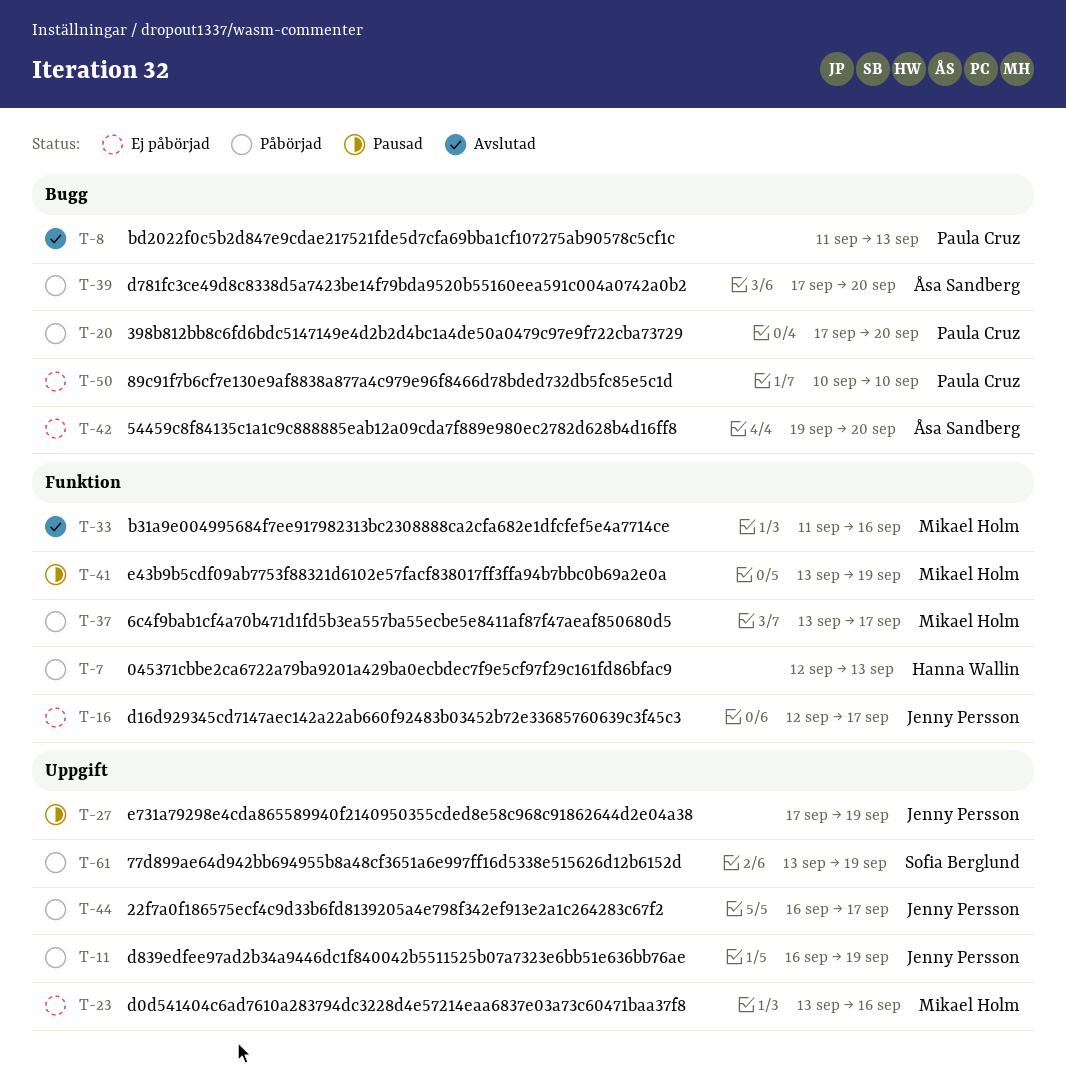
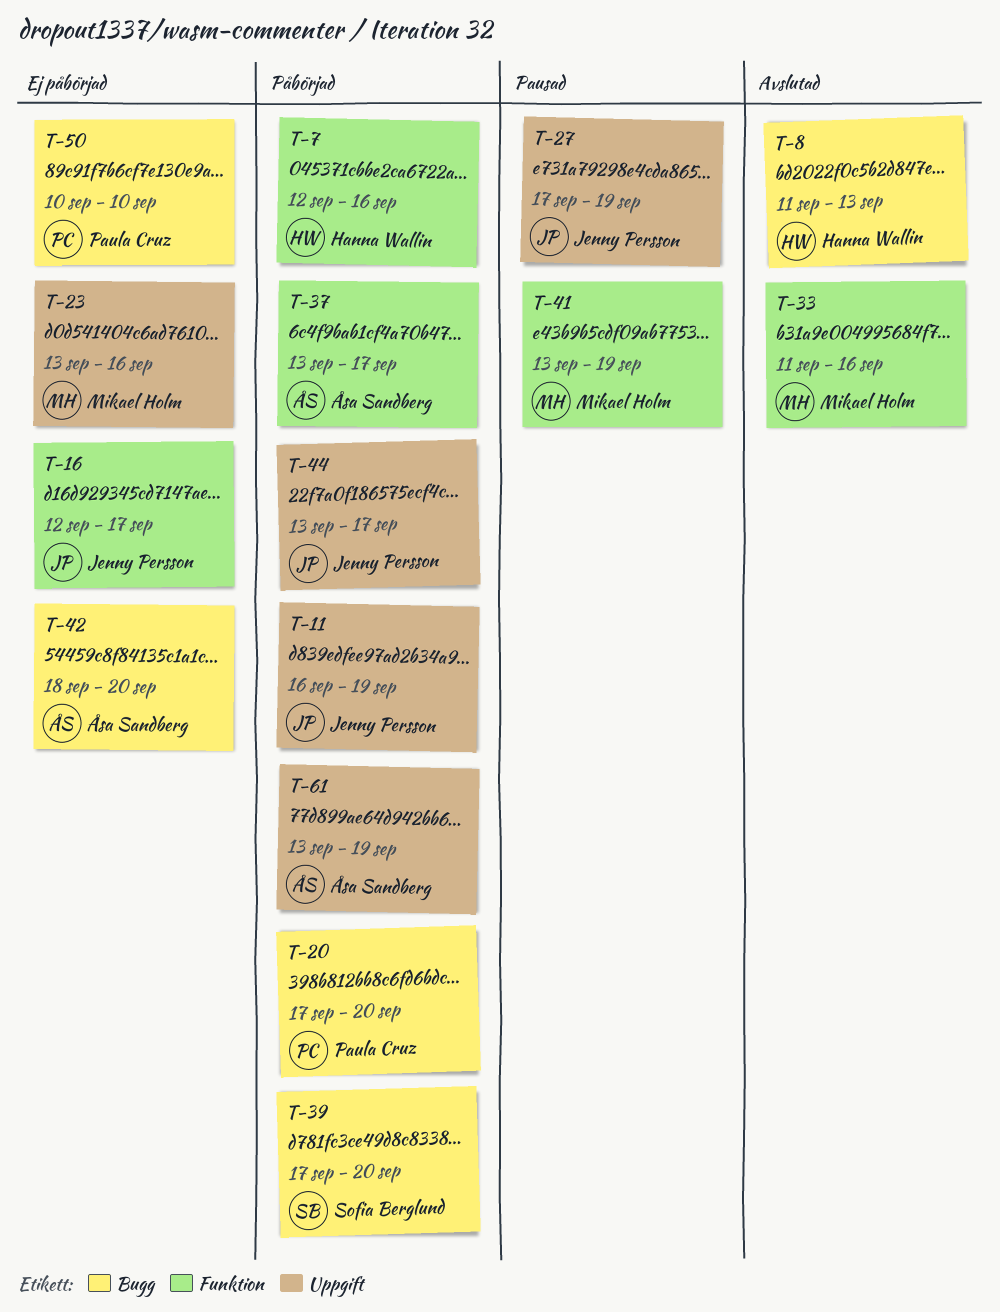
T-7, due: Sep 13 -> Sep 16
T-8, owner: Paula Cruz -> Hanna Wallin
T-37, owner: Mikael Holm -> Åsa Sandberg
T-39, owner: Åsa Sandberg -> Sofia Berglund
T-42, start: Sep 19 -> Sep 18
T-44, start: Sep 16 -> Sep 13
T-61, owner: Sofia Berglund -> Åsa Sandberg

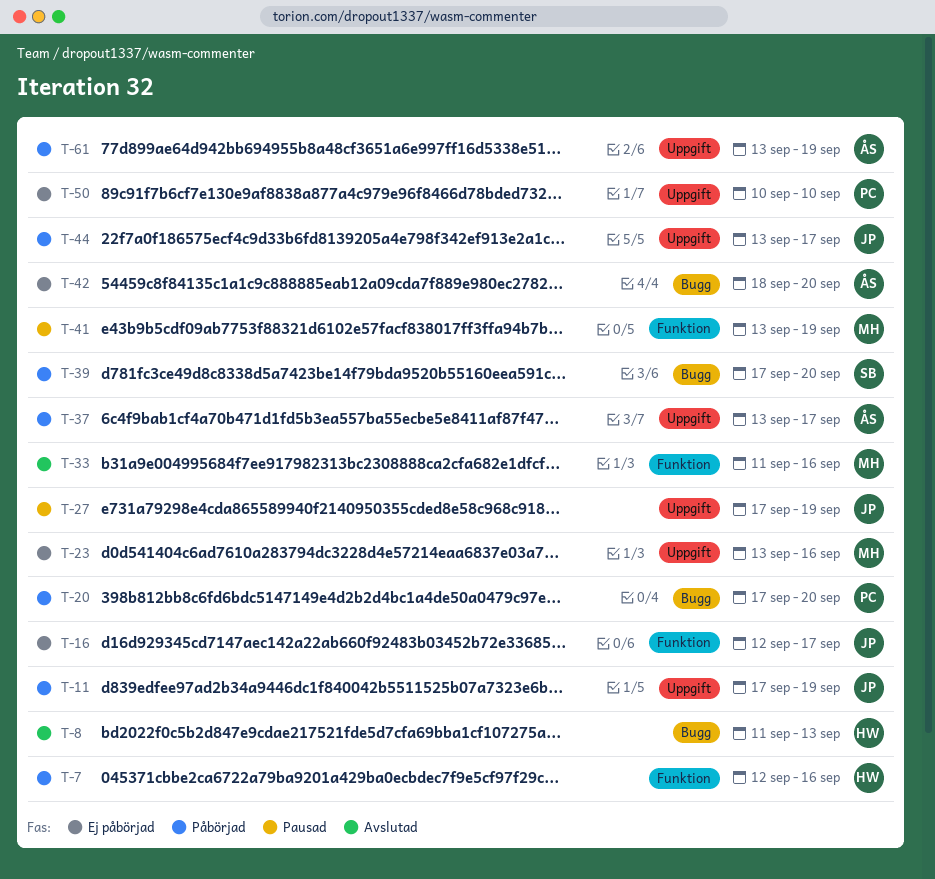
T-11, start: Sep 16 -> Sep 17
T-37, label: Funktion -> Uppgift
T-50, label: Bugg -> Uppgift

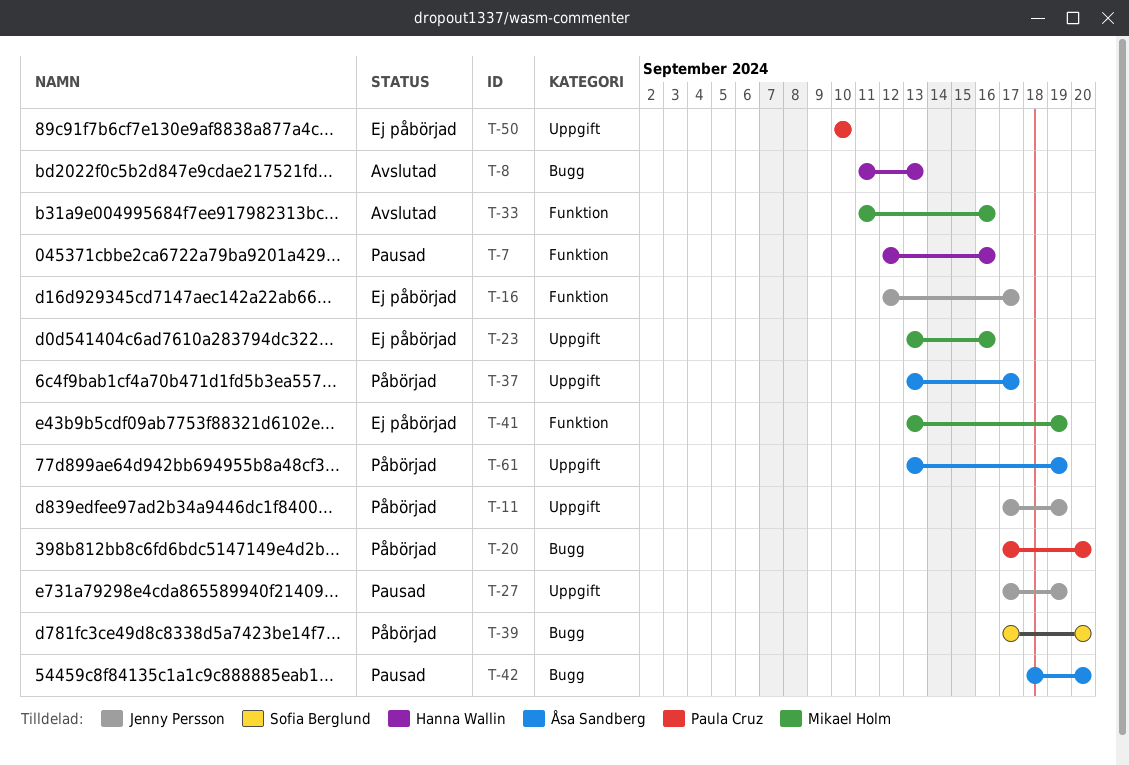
T-7, status: Påbörjad -> Pausad
T-41, status: Pausad -> Ej påbörjad
T-42, status: Ej påbörjad -> Pausad
T-44: present -> none

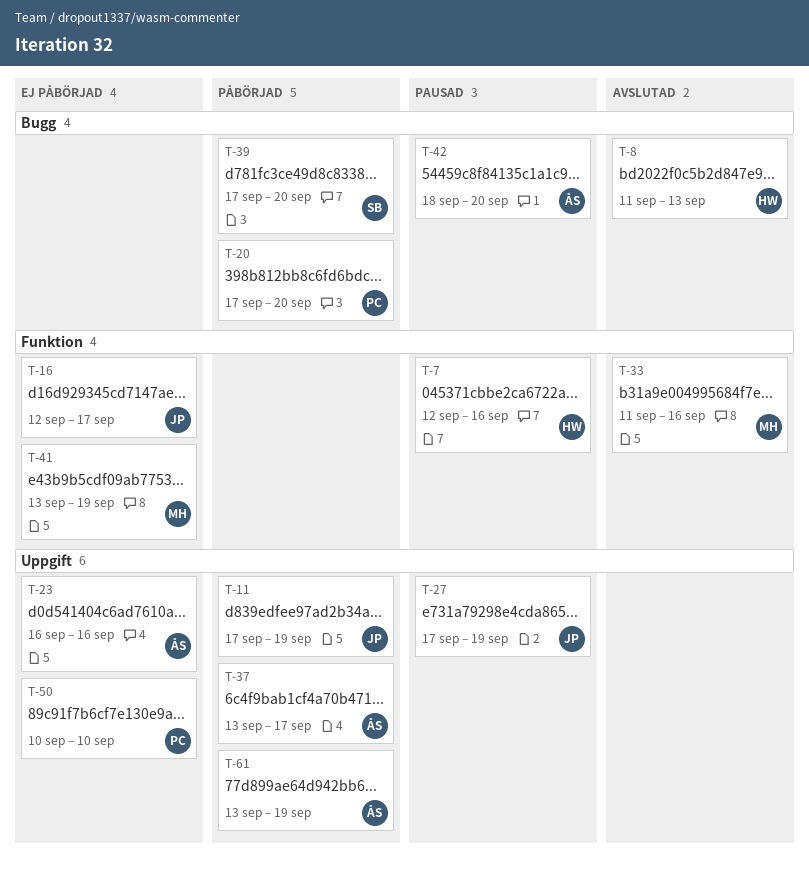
T-23, owner: Mikael Holm -> Åsa Sandberg
T-23, start: Sep 13 -> Sep 16

